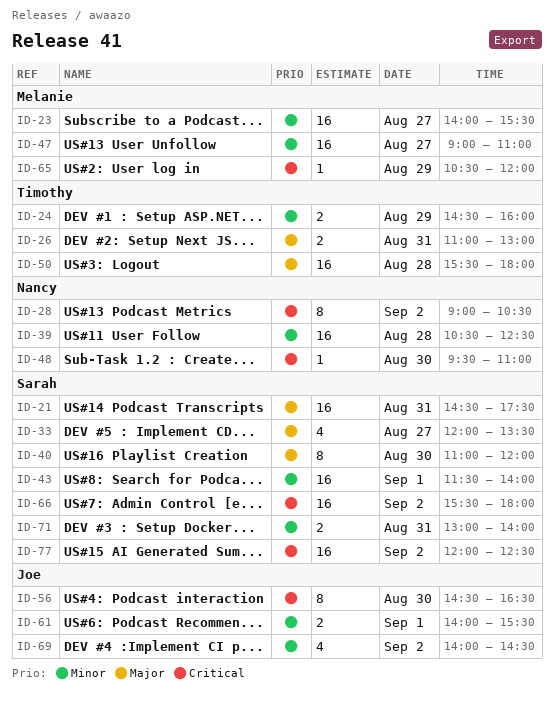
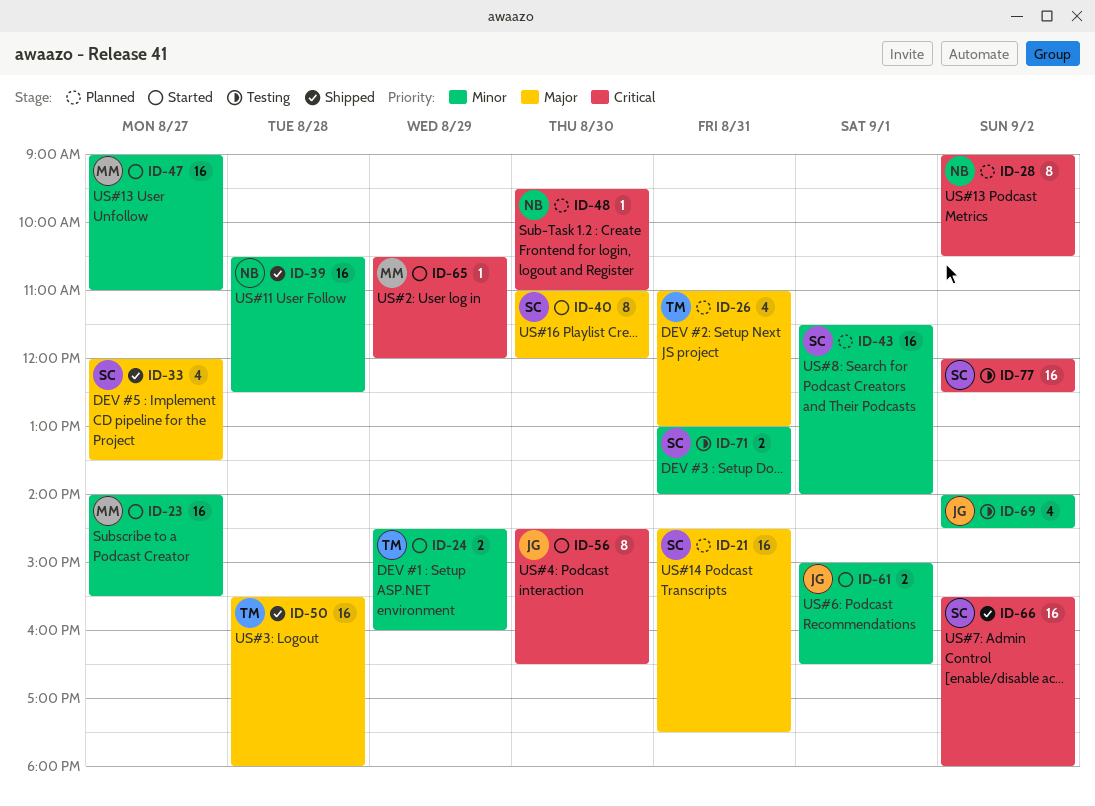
ID-26, estimate: 2 -> 4
ID-61, begins: 14:00 -> 15:00
ID-61, ends: 15:30 -> 16:30

